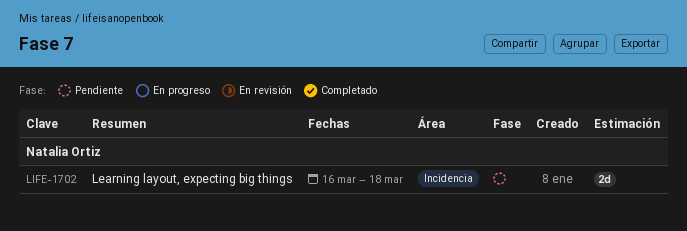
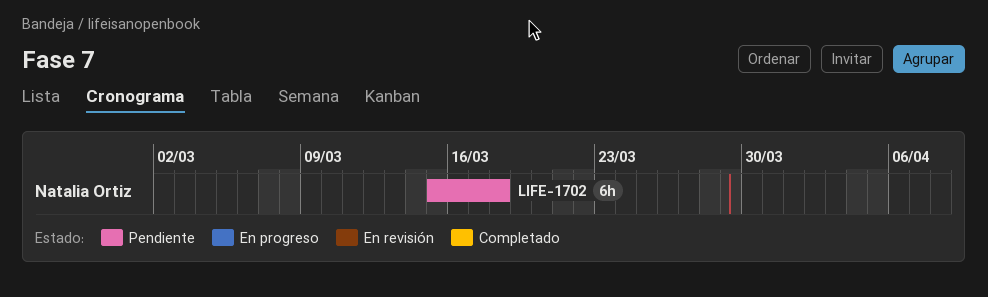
LIFE-1702, estimate: 2d -> 6h
LIFE-1702, start: Mar 16 -> Mar 15

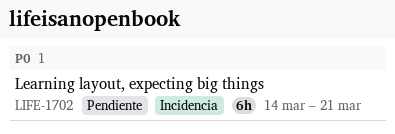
LIFE-1702, start: Mar 15 -> Mar 14
LIFE-1702, due: Mar 18 -> Mar 21

